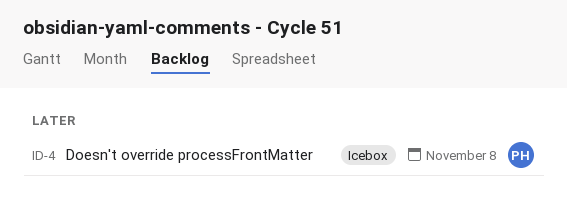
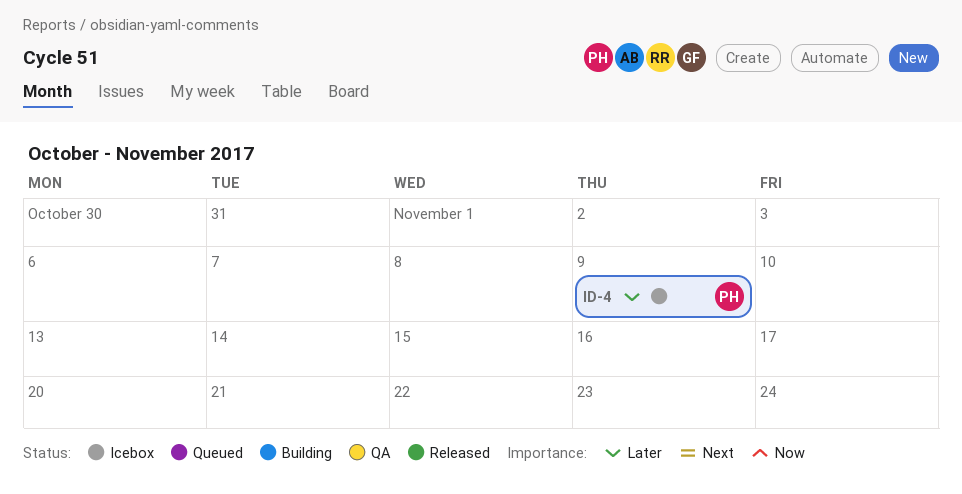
ID-4, due: Nov 8 -> Nov 9

